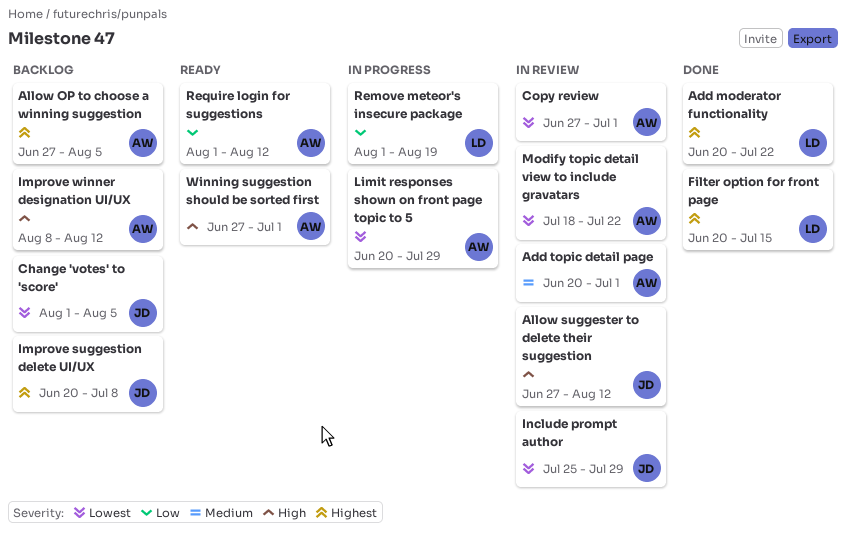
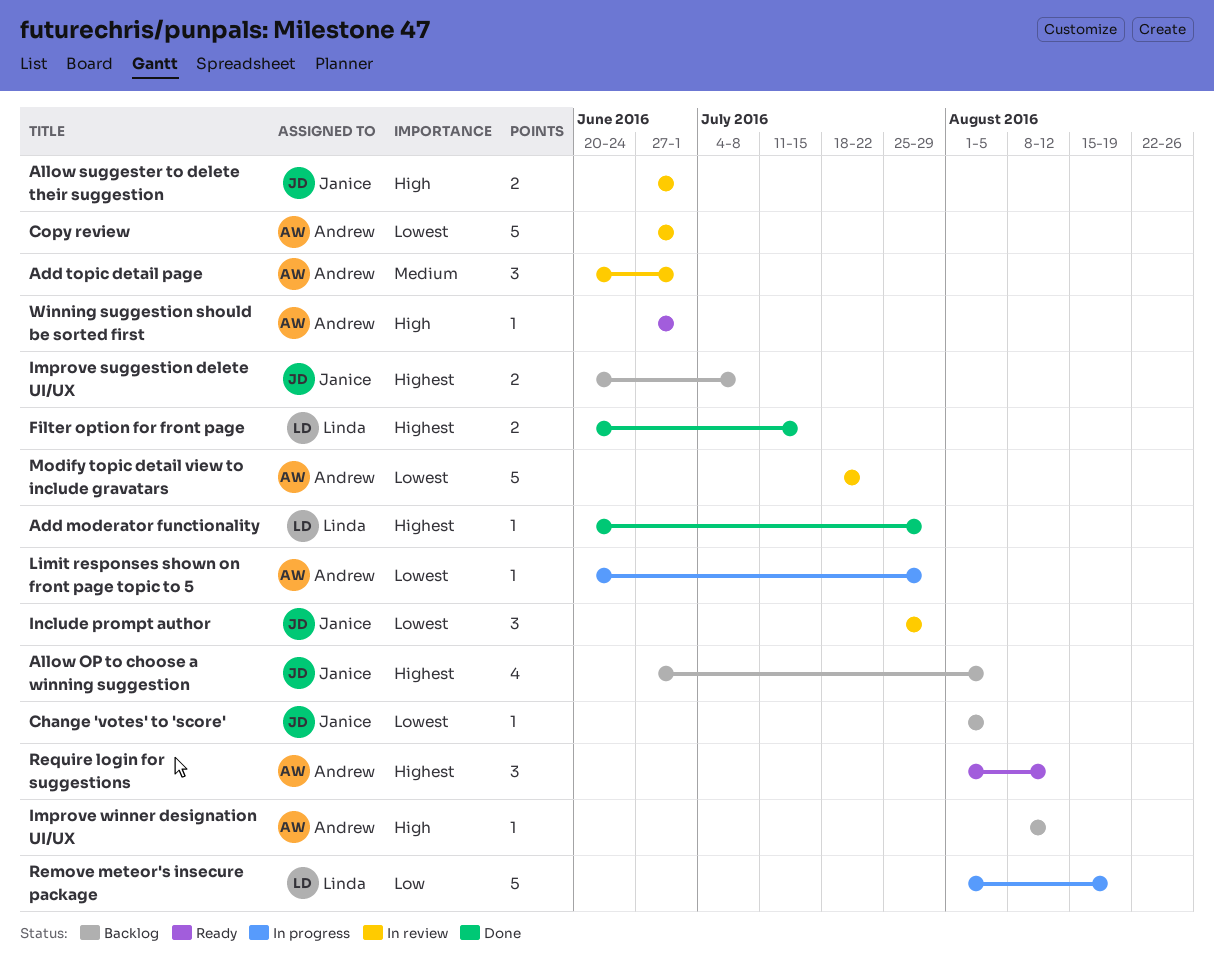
Add moderator functionality, due: Jul 22 -> Jul 29
Allow OP to choose a winning suggestion, owner: Andrew -> Janice
Allow suggester to delete their suggestion, due: Aug 12 -> Jul 1
Require login for suggestions, priority: Low -> Highest

